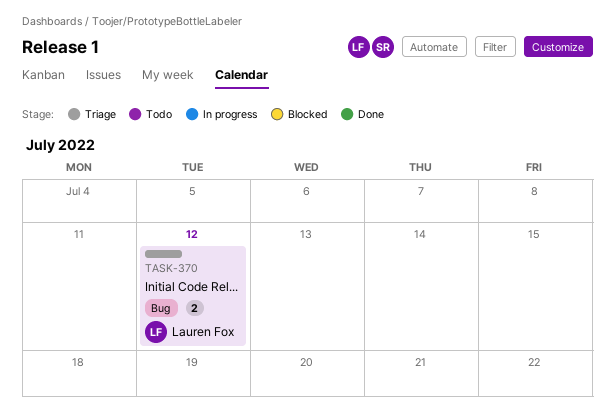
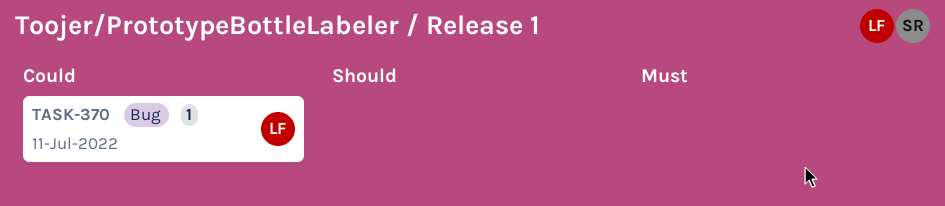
TASK-370, estimate: 2 -> 1
TASK-370, due: Jul 12 -> Jul 11

